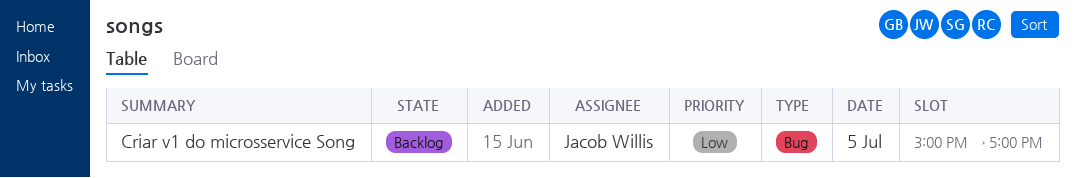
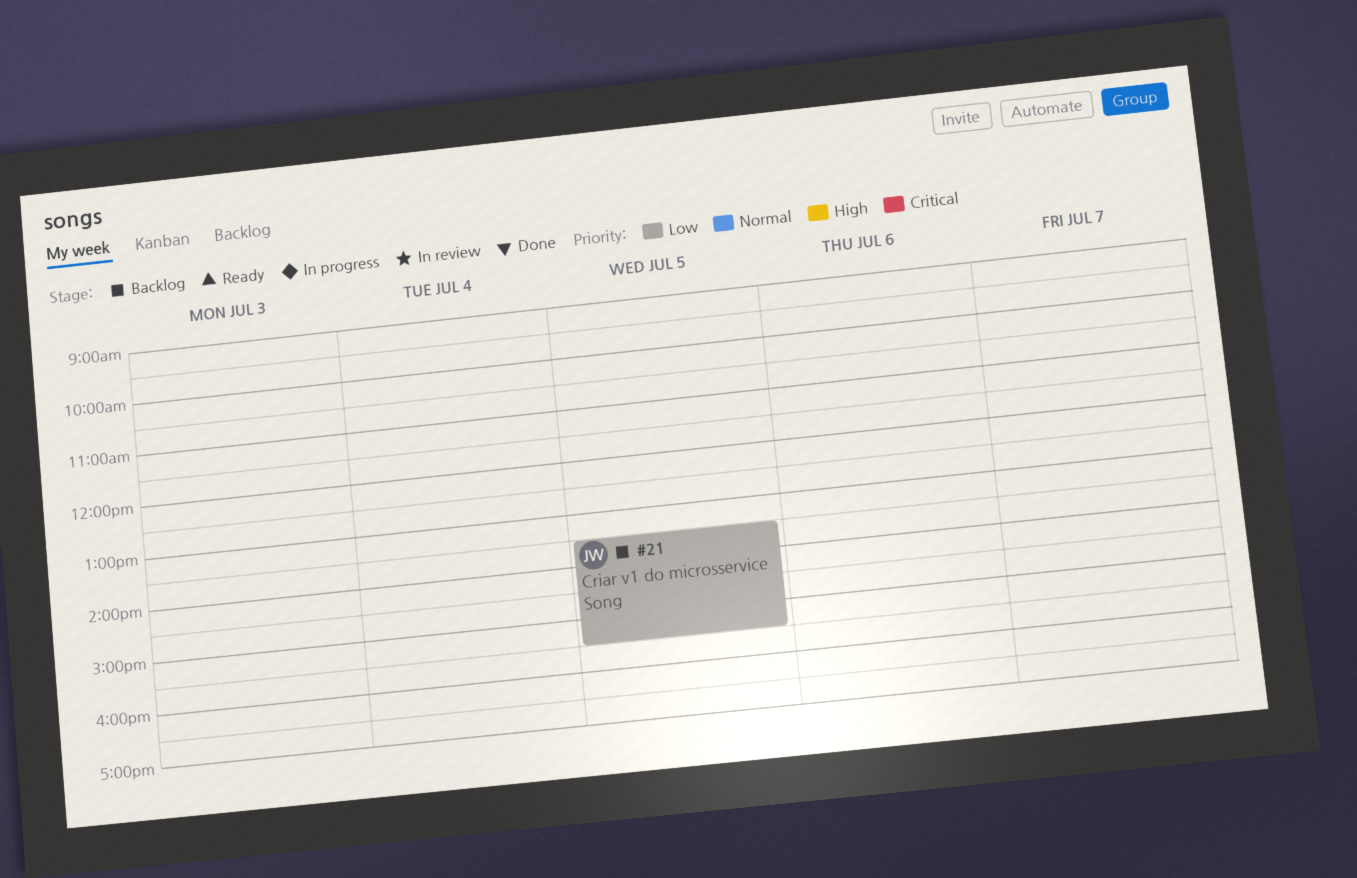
Criar v1 do microsservice Song, begins: 15:00 -> 13:30
Criar v1 do microsservice Song, ends: 17:00 -> 15:30

